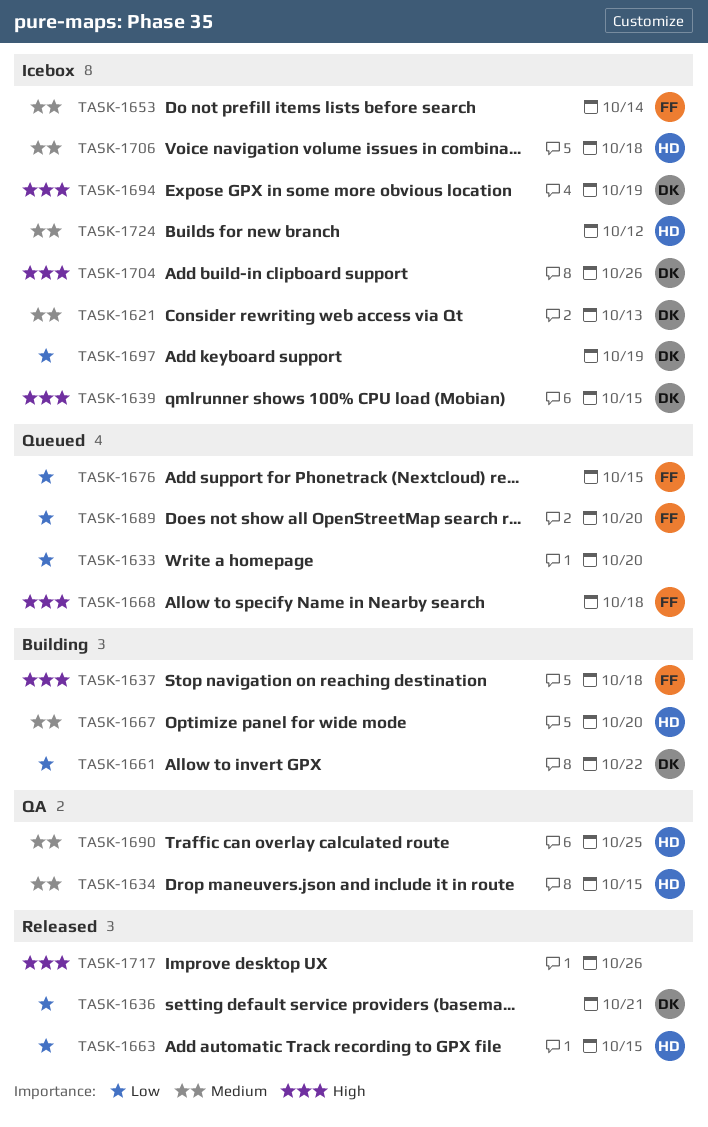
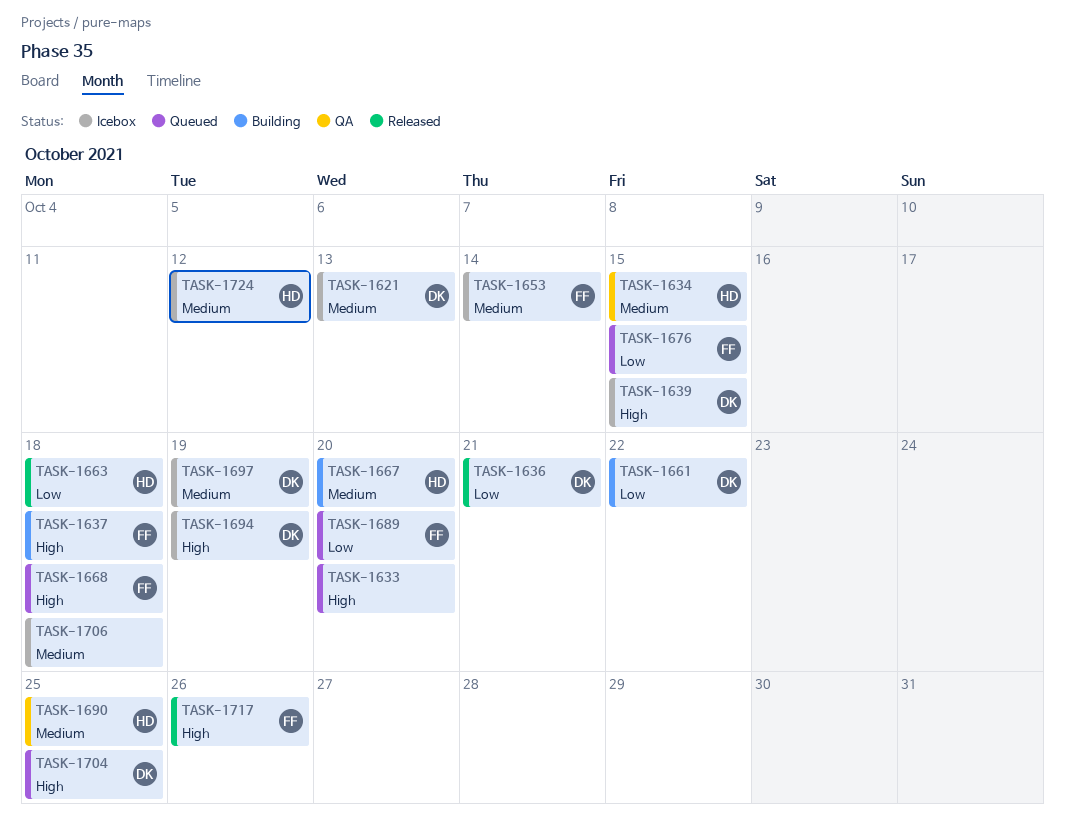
TASK-1633, priority: Low -> High
TASK-1663, due: Oct 15 -> Oct 18
TASK-1697, priority: Low -> Medium
TASK-1704, status: Icebox -> Queued
TASK-1704, due: Oct 26 -> Oct 25
TASK-1706, owner: HD -> none
TASK-1717, owner: none -> FF

